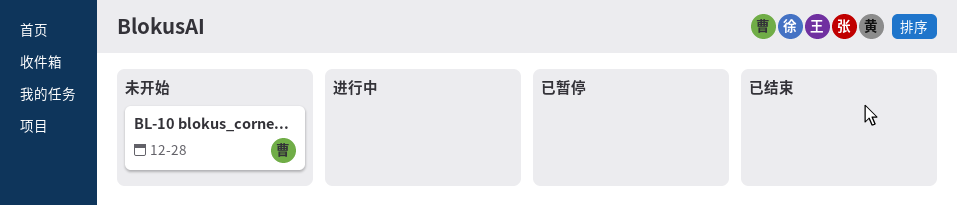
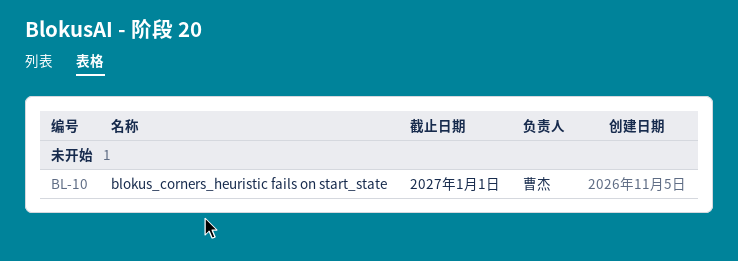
BL-10, due: Dec 28 -> Jan 1

